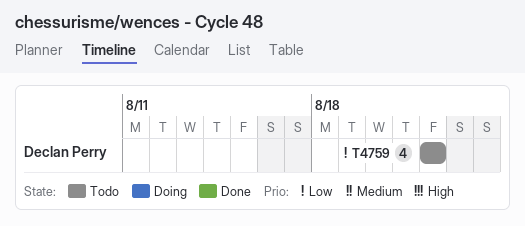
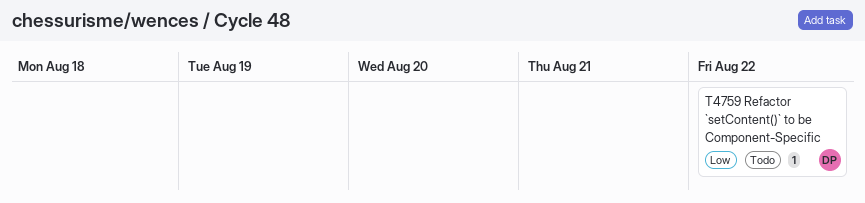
T4759, estimate: 4 -> 1

